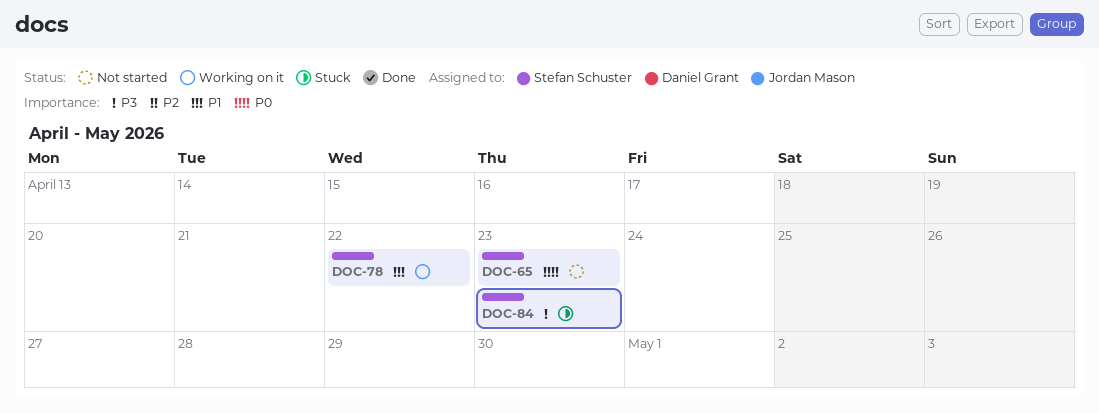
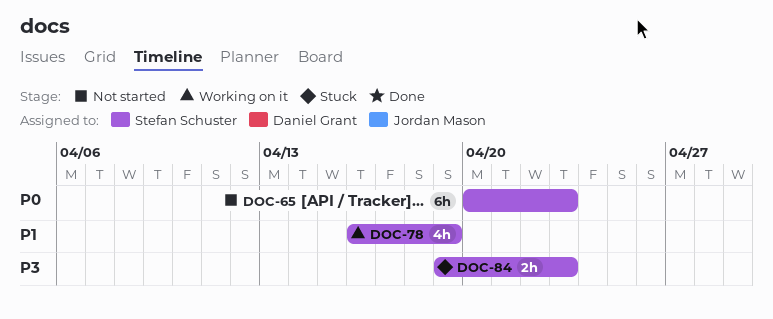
DOC-78, due: Apr 22 -> Apr 19

